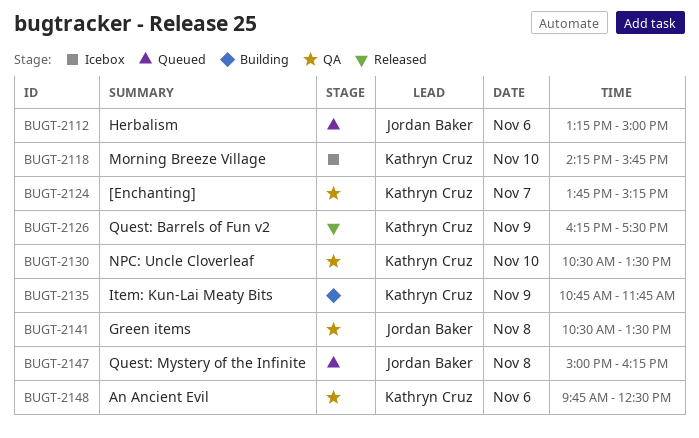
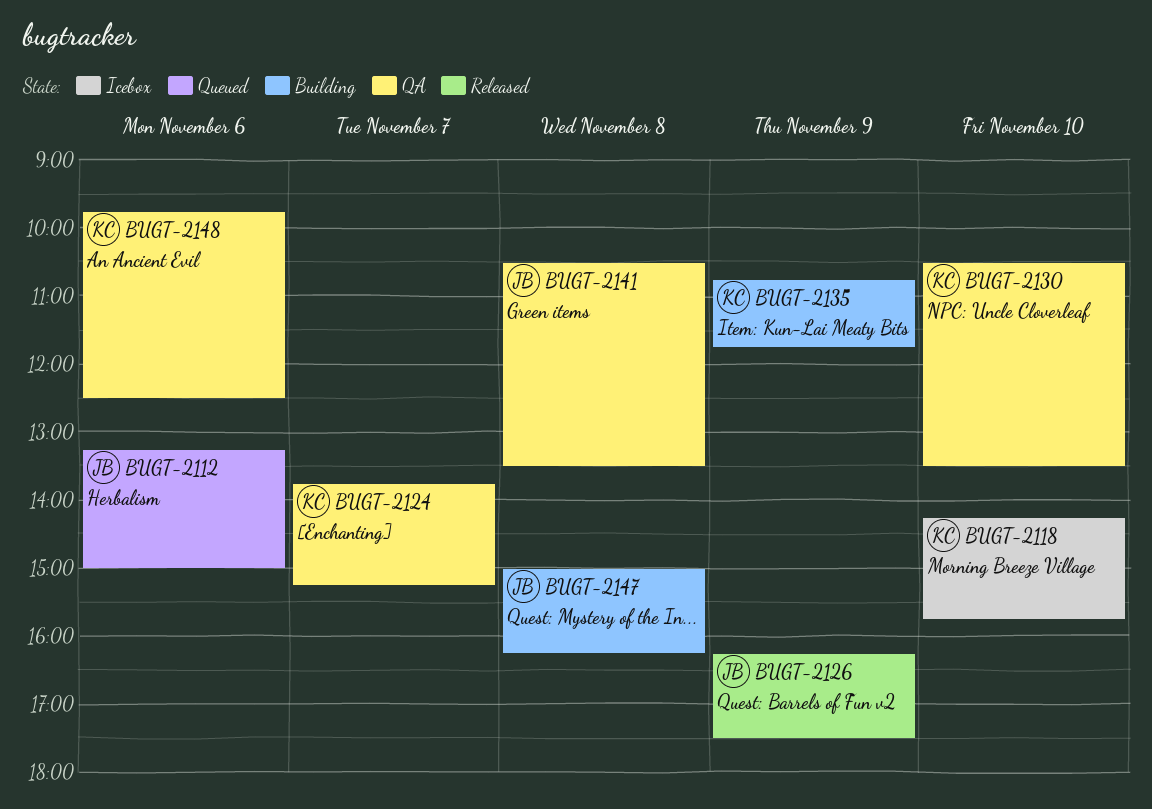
BUGT-2126, owner: Kathryn Cruz -> Jordan Baker
BUGT-2147, status: Queued -> Building

